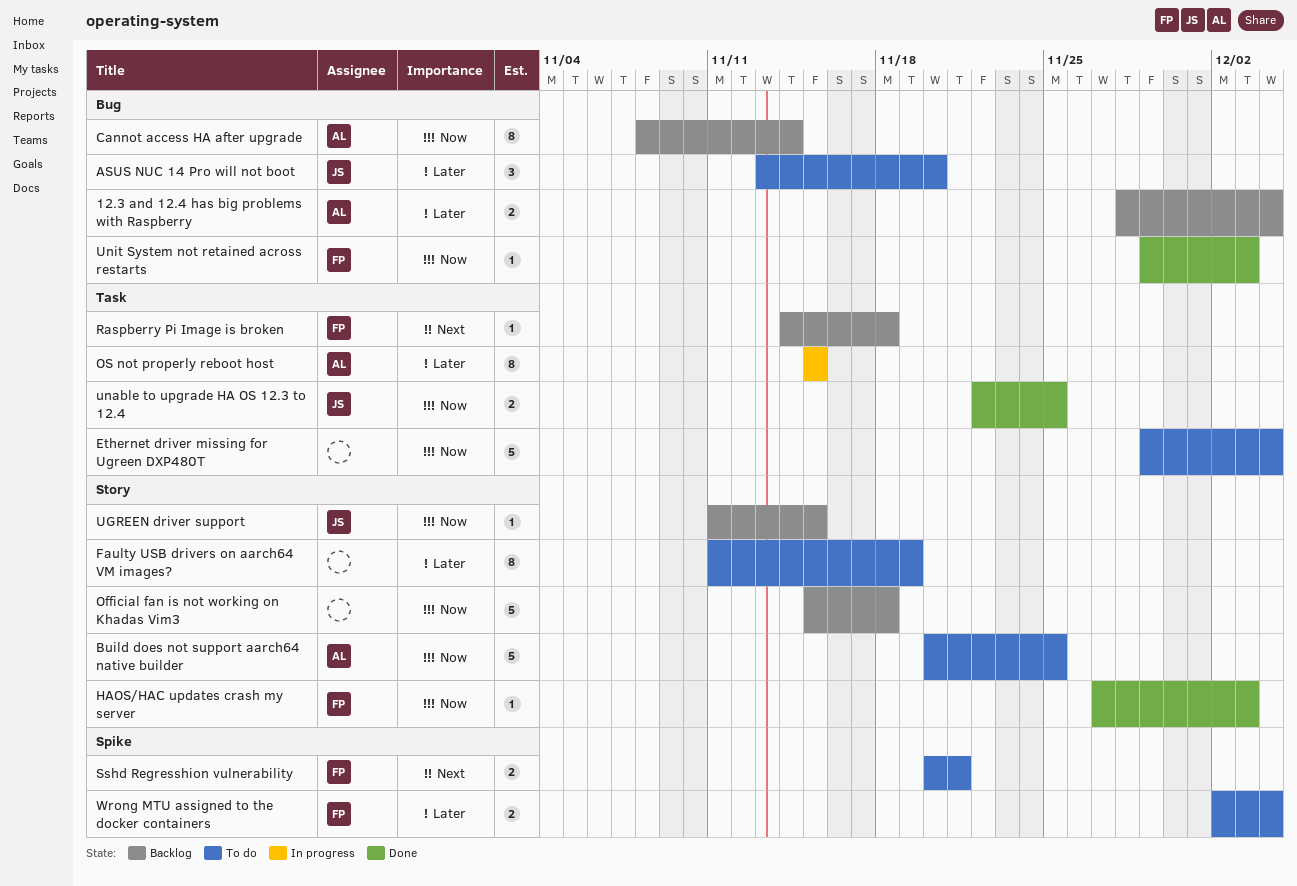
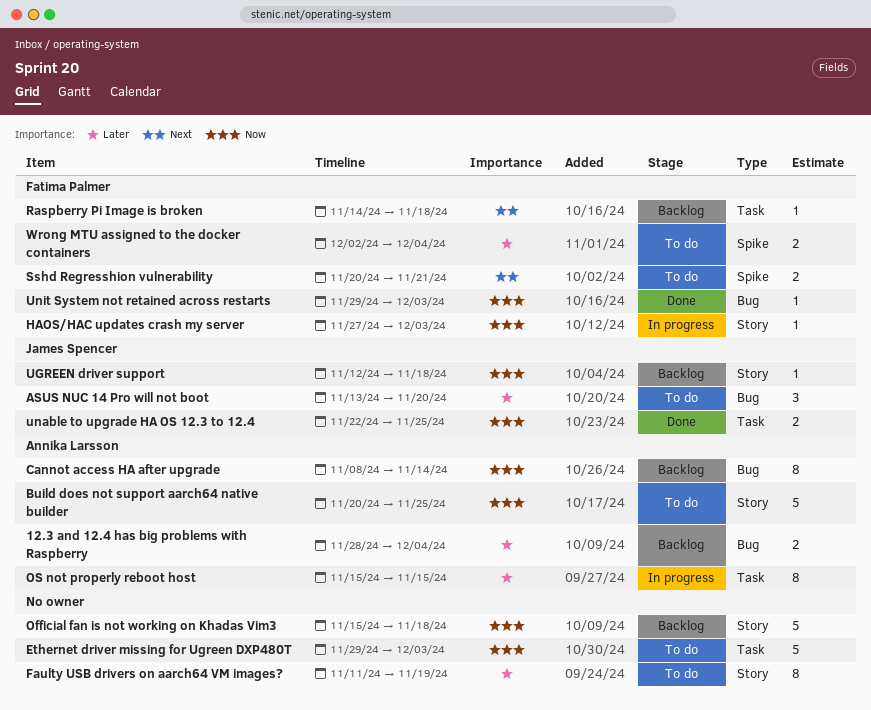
Ethernet driver missing for Ugreen DXP480T, due: Dec 4 -> Dec 3
HAOS/HAC updates crash my server, status: Done -> In progress
UGREEN driver support, start: Nov 11 -> Nov 12
UGREEN driver support, due: Nov 15 -> Nov 18

